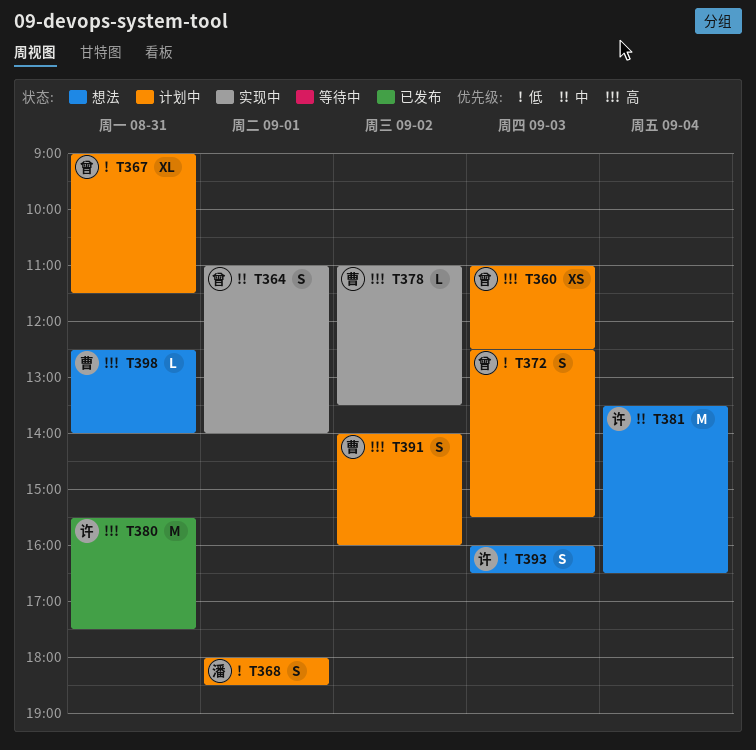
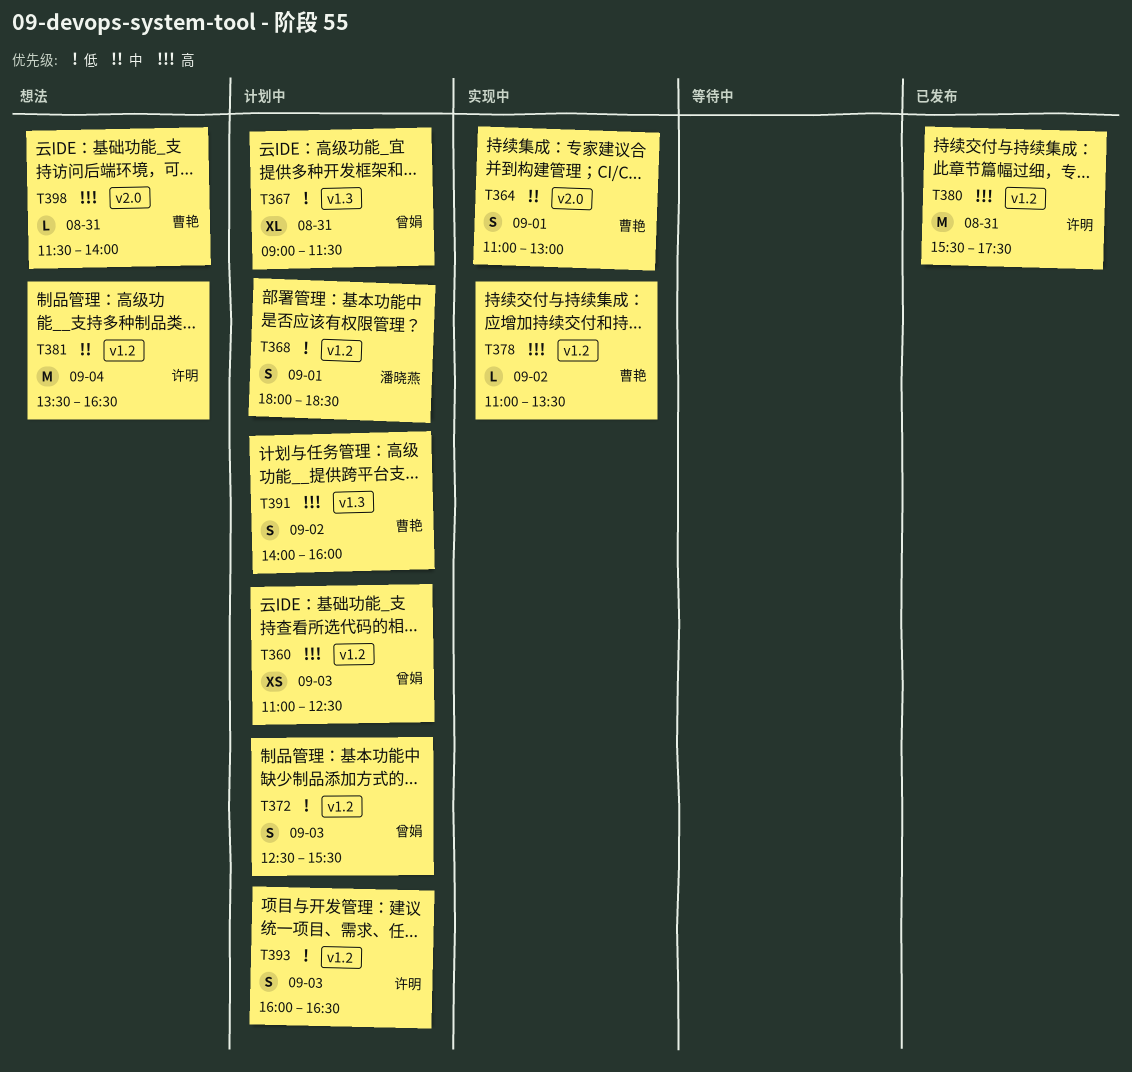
T364, owner: 曾娟 -> 曹艳
T364, ends: 14:00 -> 13:00
T393, status: 想法 -> 计划中
T398, begins: 12:30 -> 11:30

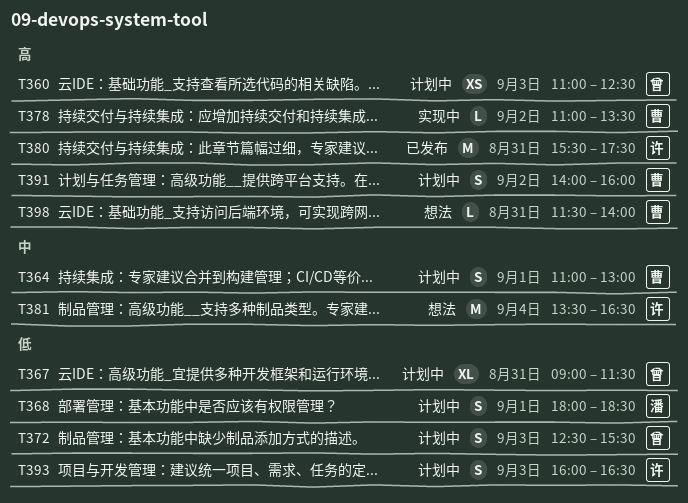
T364, status: 实现中 -> 计划中

